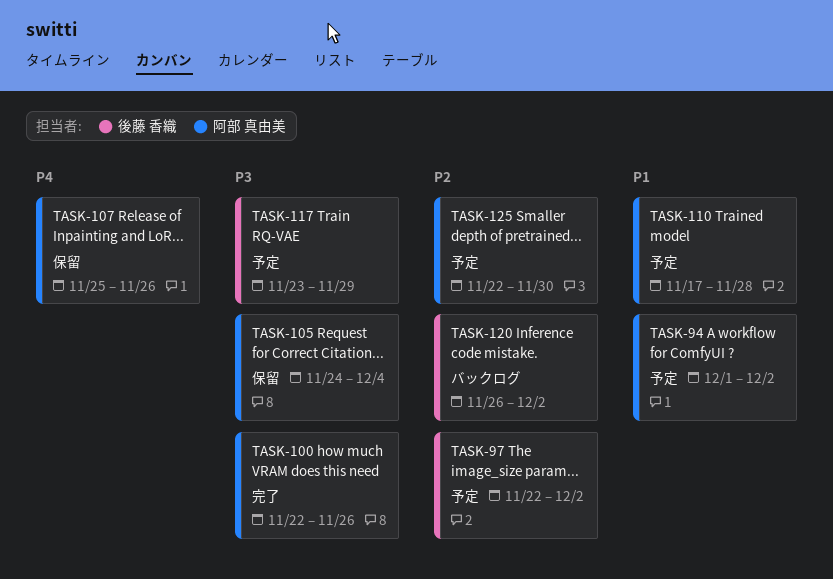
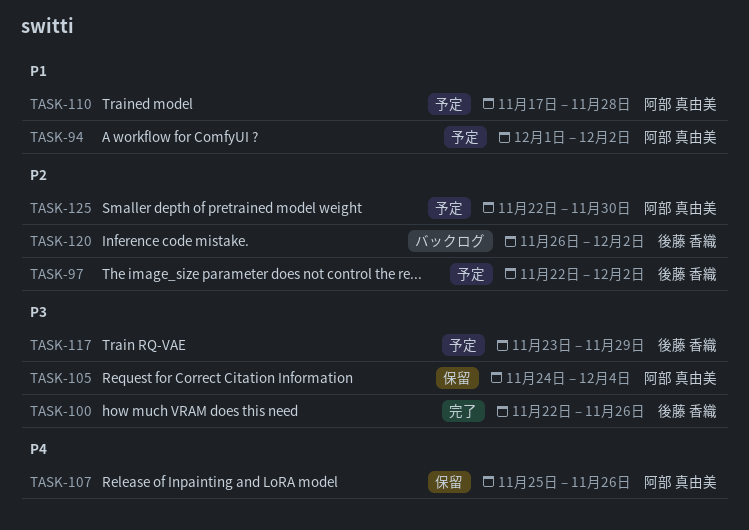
TASK-100, owner: 阿部 真由美 -> 後藤 香織

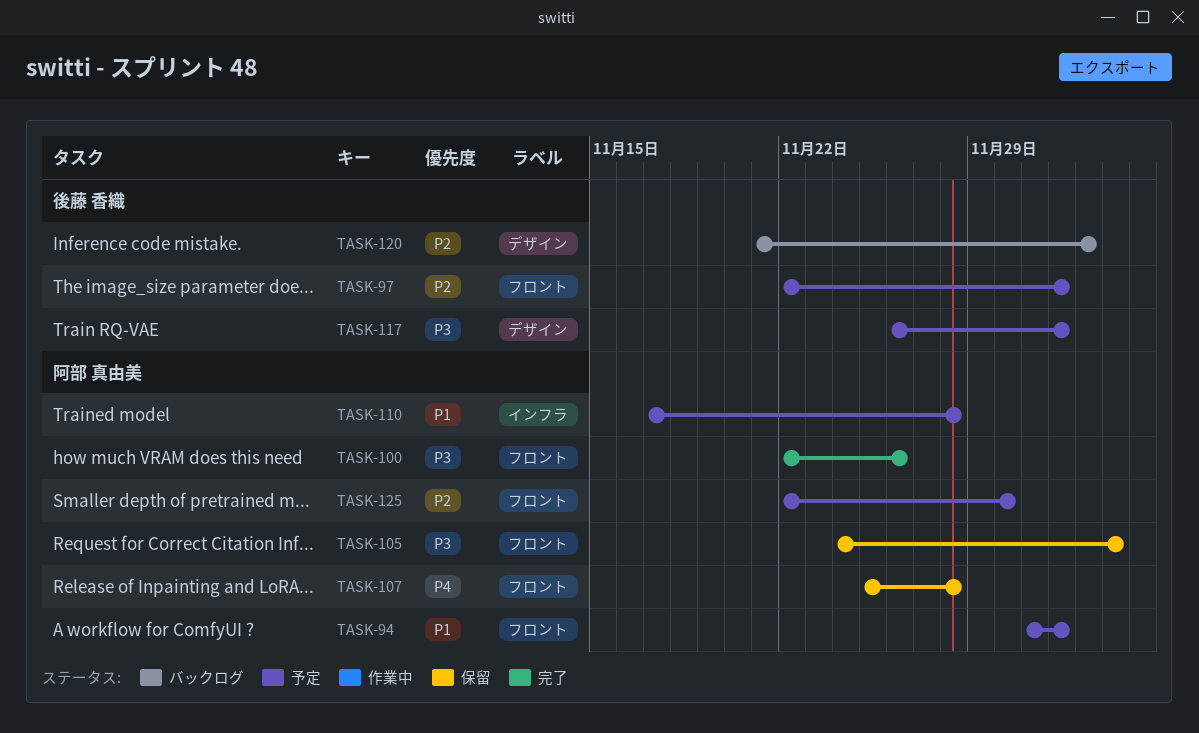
TASK-100, owner: 後藤 香織 -> 阿部 真由美
TASK-107, due: Nov 26 -> Nov 28
TASK-117, start: Nov 23 -> Nov 26
TASK-117, due: Nov 29 -> Dec 2
TASK-120, start: Nov 26 -> Nov 21
TASK-120, due: Dec 2 -> Dec 3

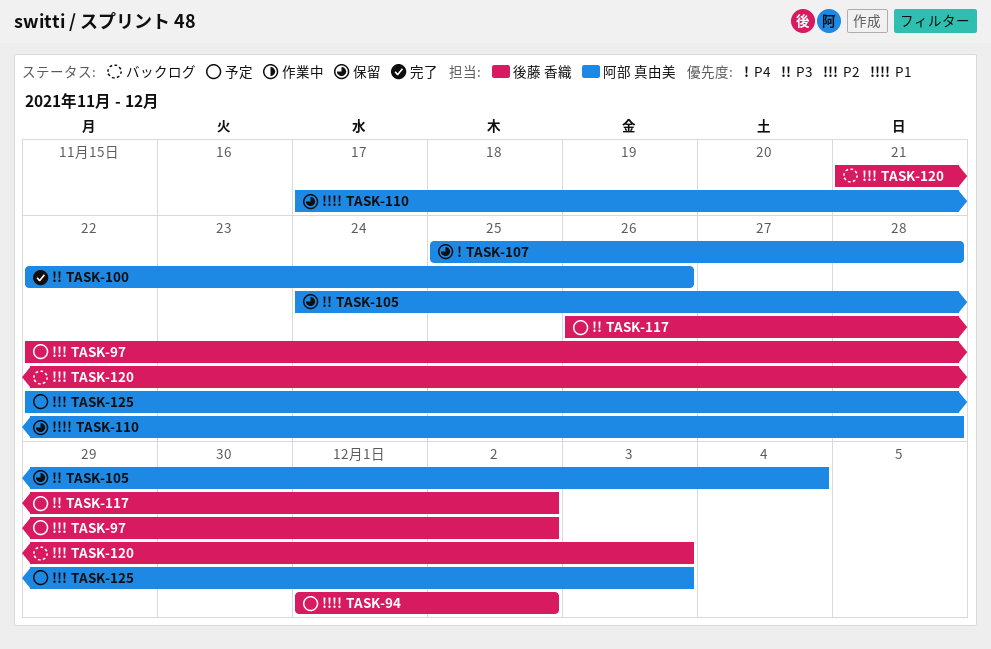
TASK-94, owner: 阿部 真由美 -> 後藤 香織
TASK-110, status: 予定 -> 保留
TASK-125, due: Nov 30 -> Dec 3

